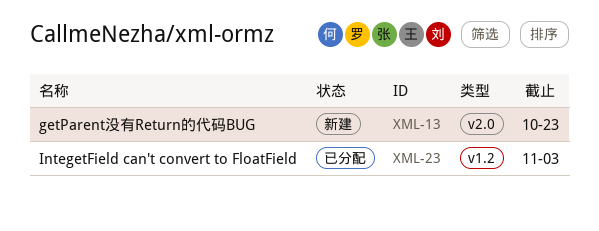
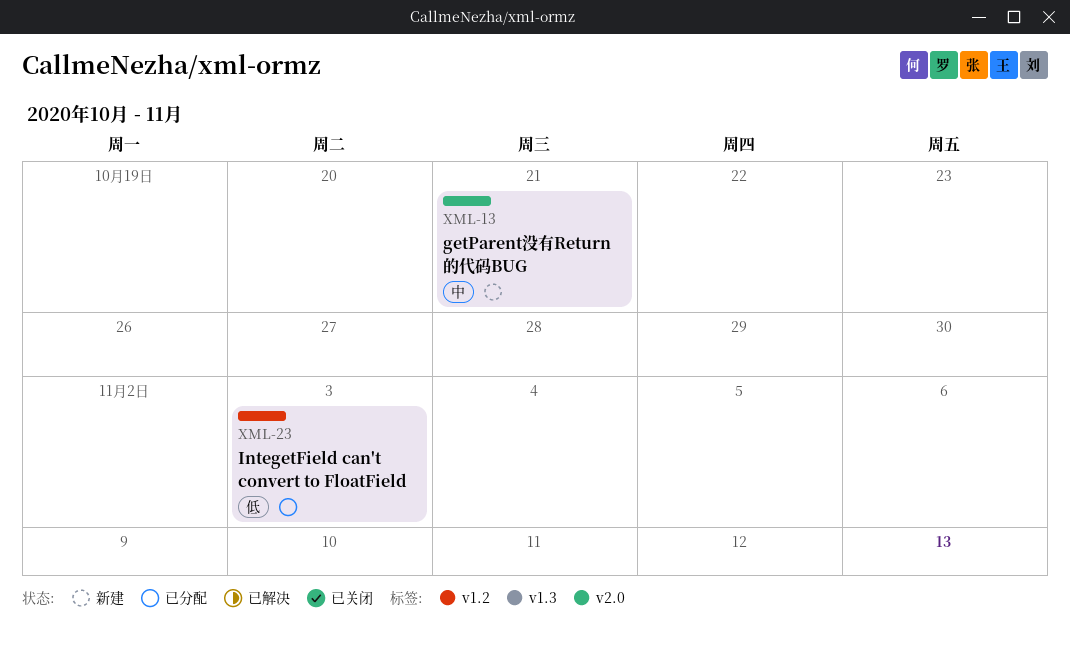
XML-13, due: Oct 23 -> Oct 21

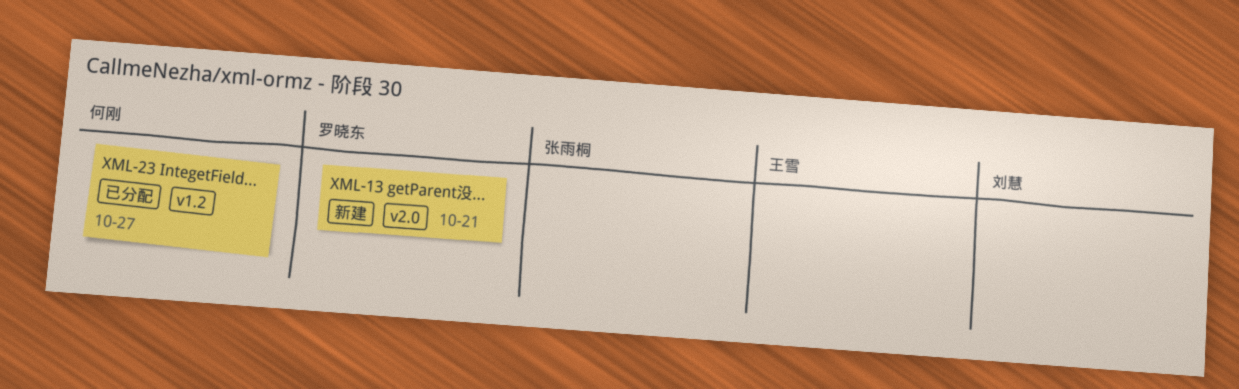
XML-23, due: Nov 3 -> Oct 27

